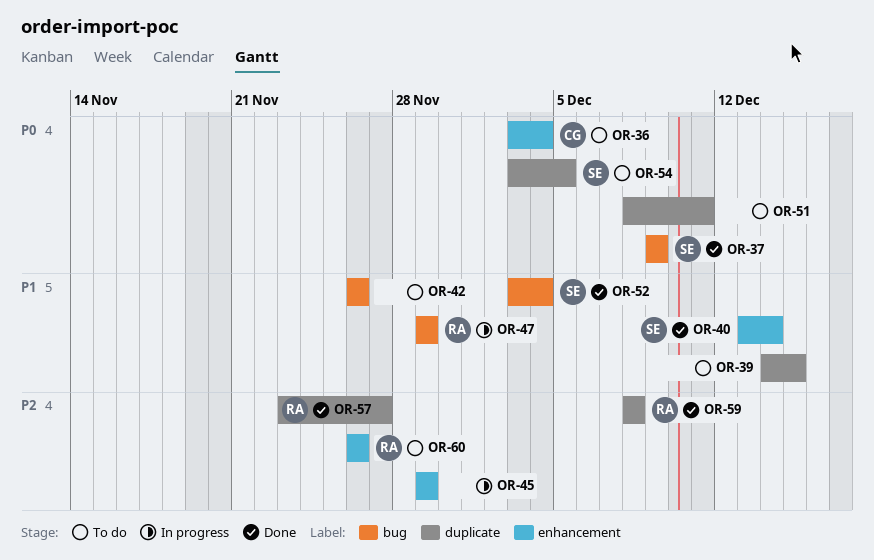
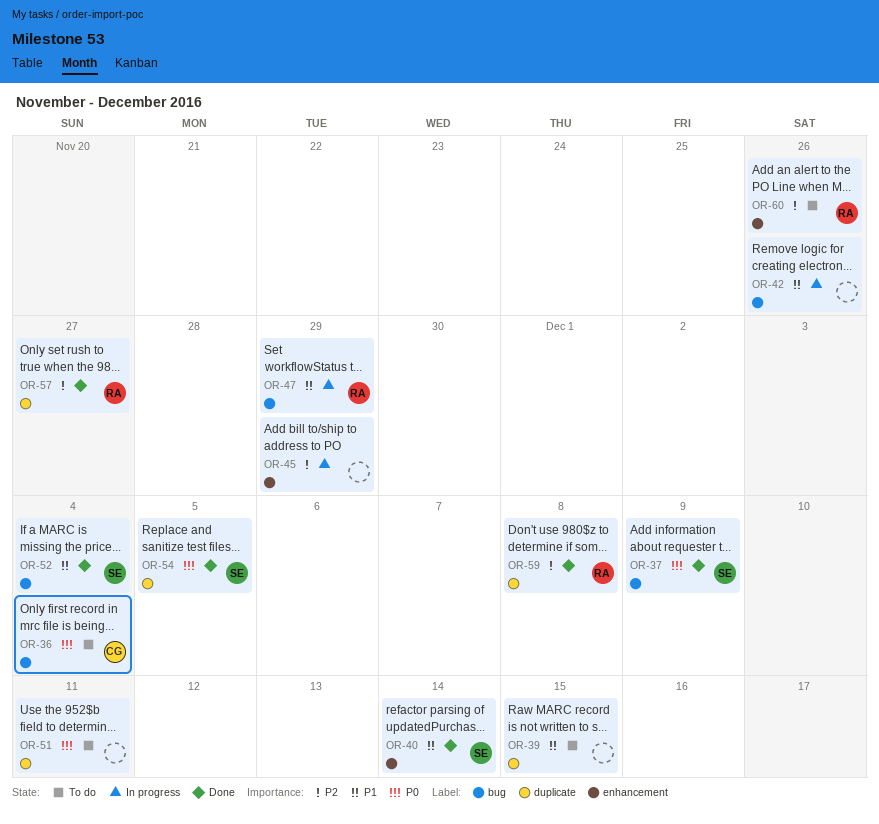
OR-36, label: enhancement -> bug
OR-42, status: To do -> In progress
OR-54, status: To do -> Done

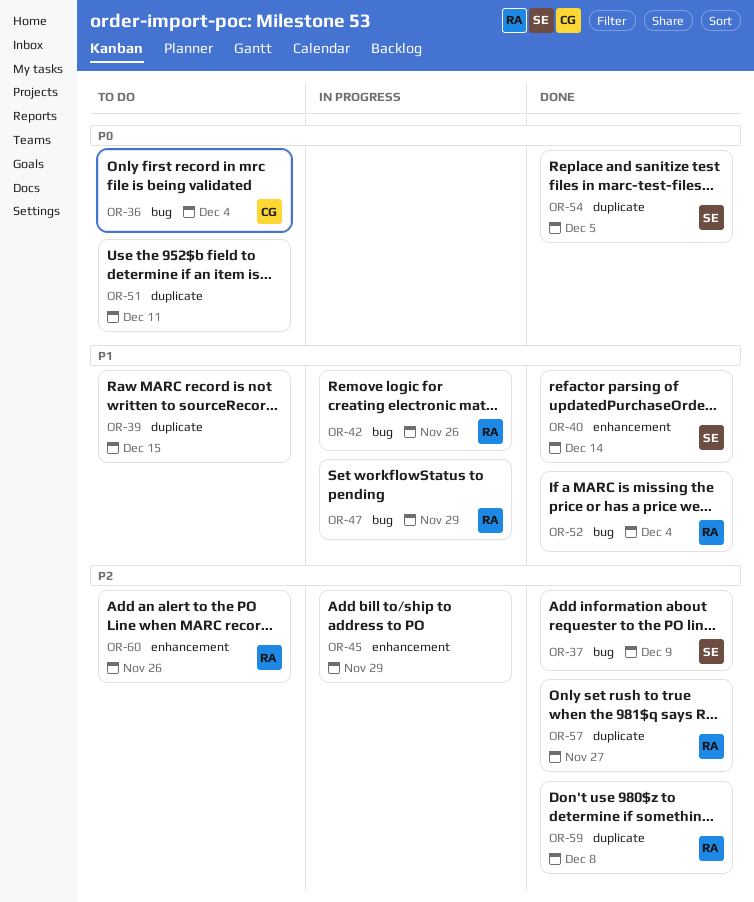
OR-37, priority: P0 -> P2
OR-42, owner: none -> RA
OR-52, owner: SE -> RA

